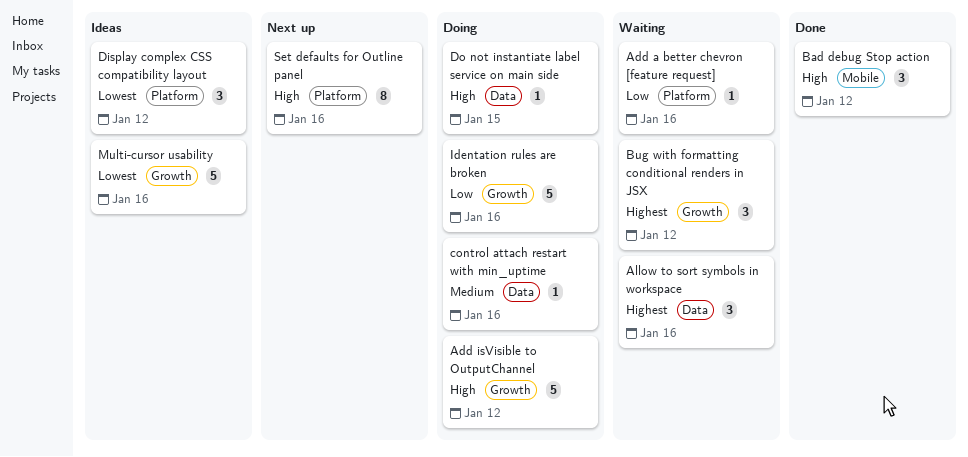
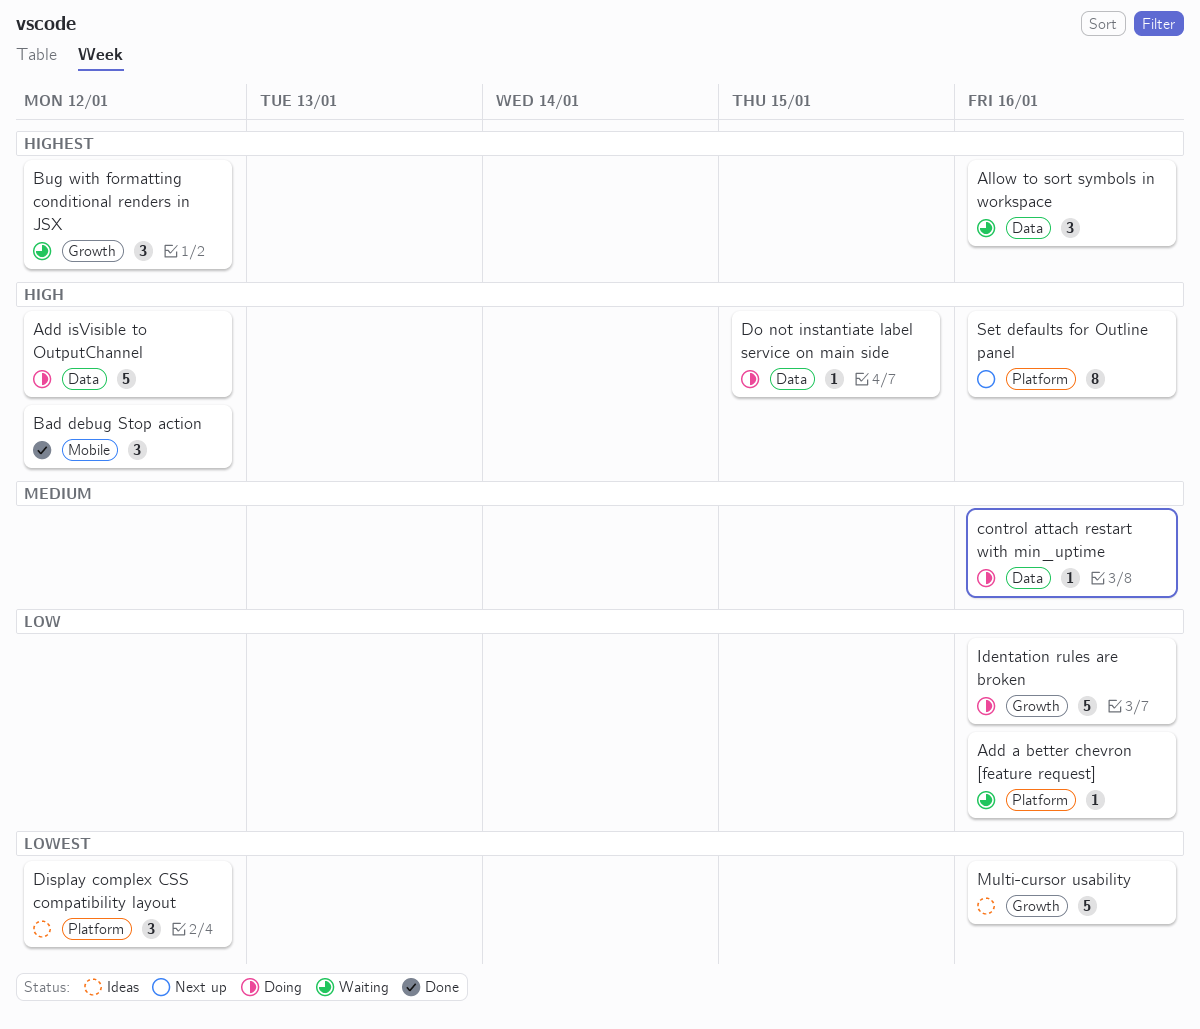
Add isVisible to OutputChannel, label: Growth -> Data

